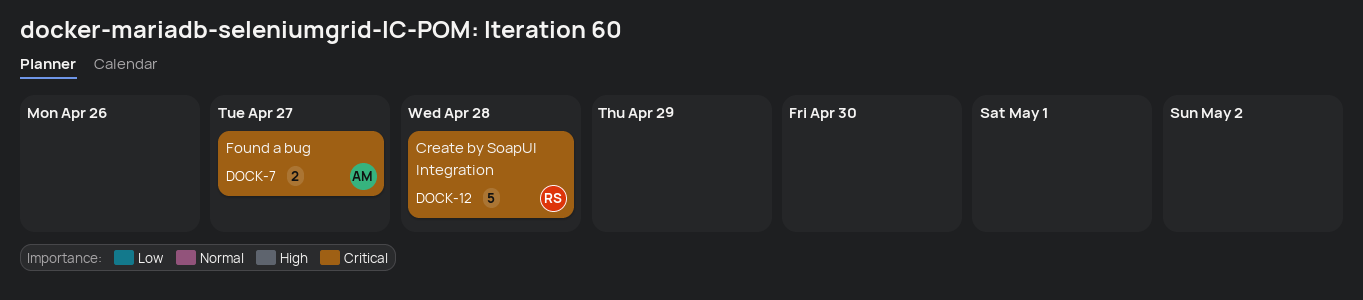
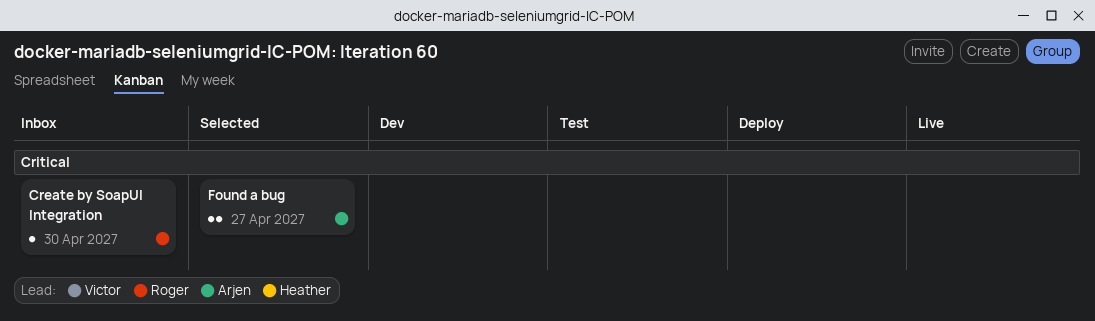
Create by SoapUI Integration, estimate: 5 -> 1
Create by SoapUI Integration, due: Apr 28 -> Apr 30

